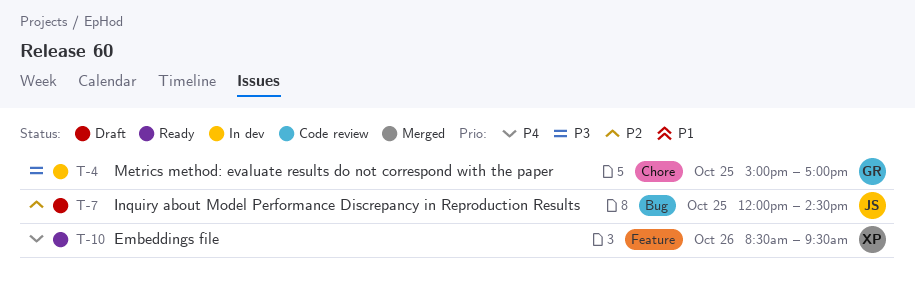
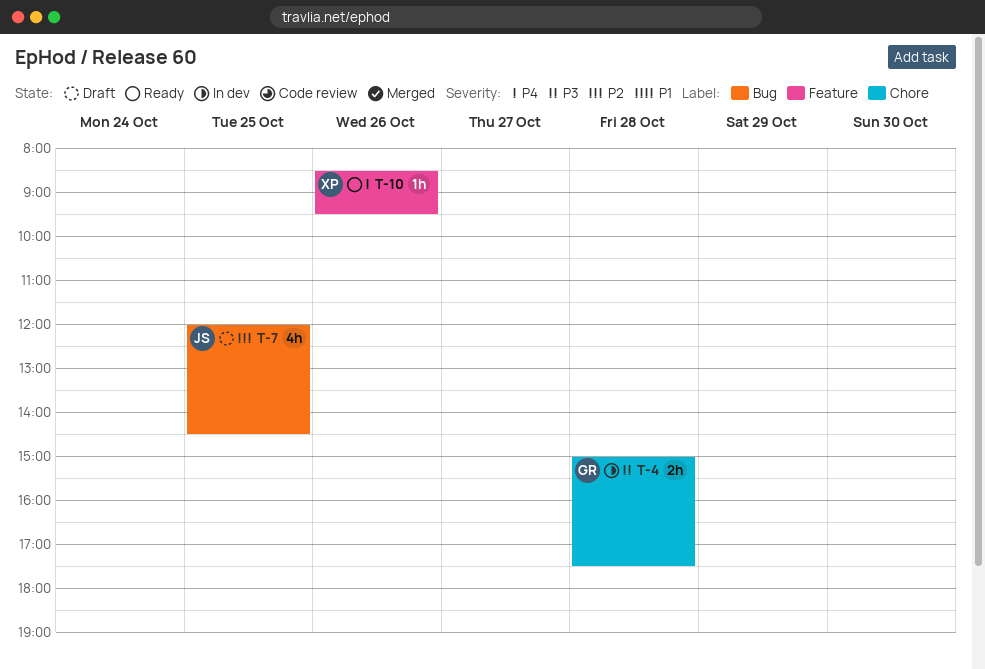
T-4, day: Oct 25 -> Oct 28
T-4, ends: 17:00 -> 17:30

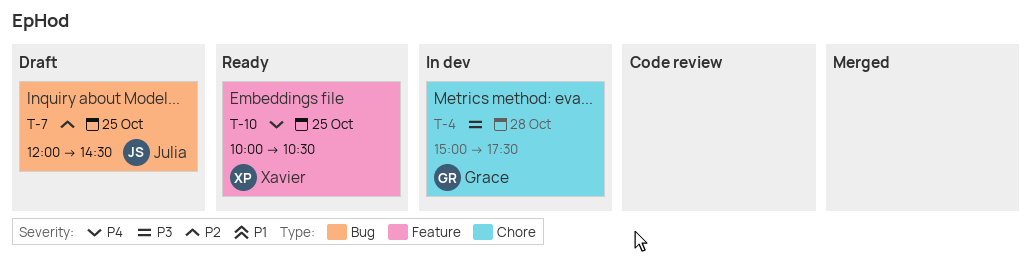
T-10, day: Oct 26 -> Oct 25
T-10, begins: 08:30 -> 10:00
T-10, ends: 09:30 -> 10:30

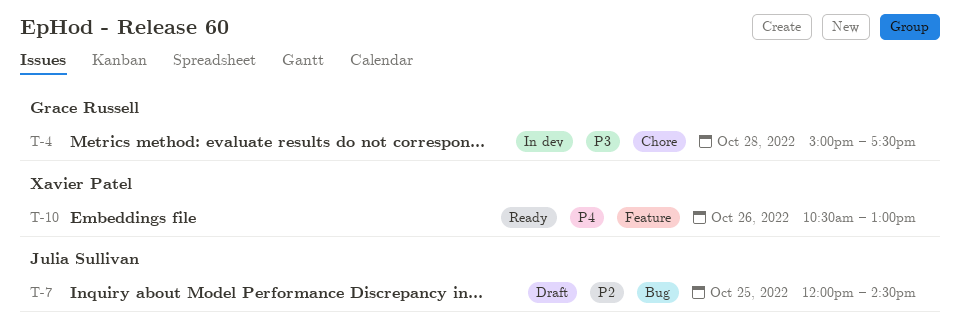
T-10, day: Oct 25 -> Oct 26
T-10, begins: 10:00 -> 10:30
T-10, ends: 10:30 -> 13:00

